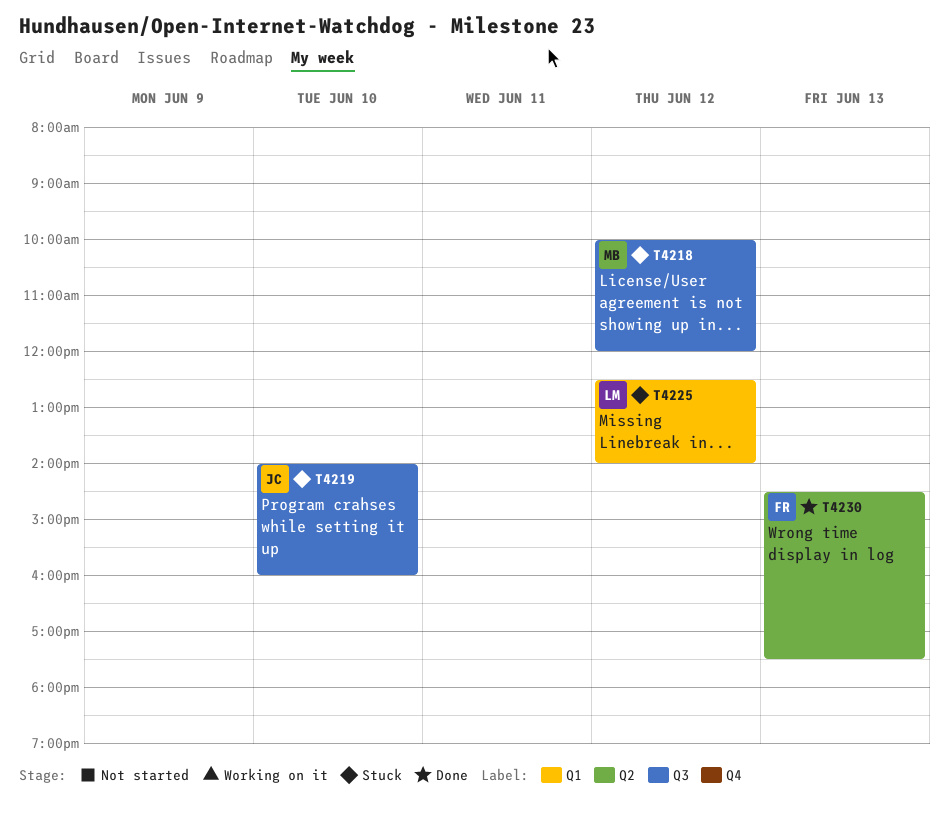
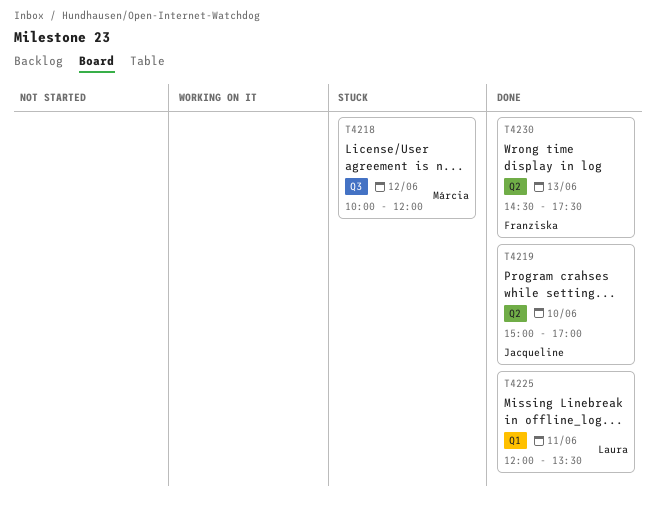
T4219, status: Stuck -> Done
T4219, label: Q3 -> Q2
T4219, begins: 14:00 -> 15:00
T4219, ends: 16:00 -> 17:00
T4225, status: Stuck -> Done
T4225, day: Jun 12 -> Jun 11
T4225, begins: 12:30 -> 12:00
T4225, ends: 14:00 -> 13:30

